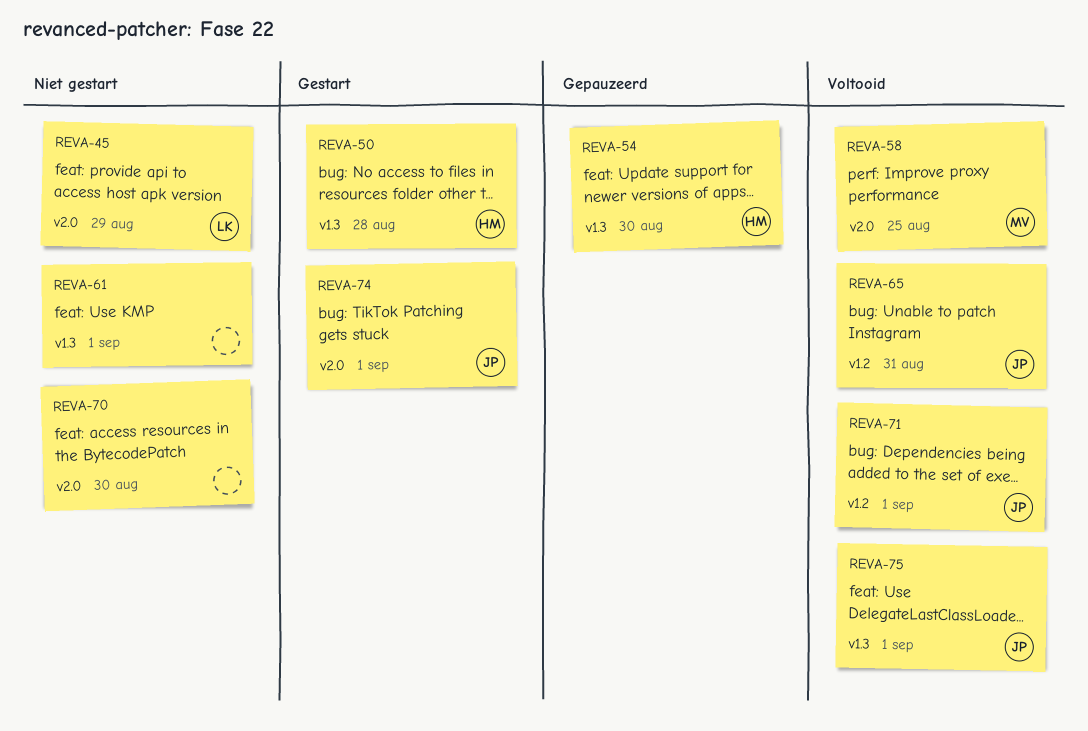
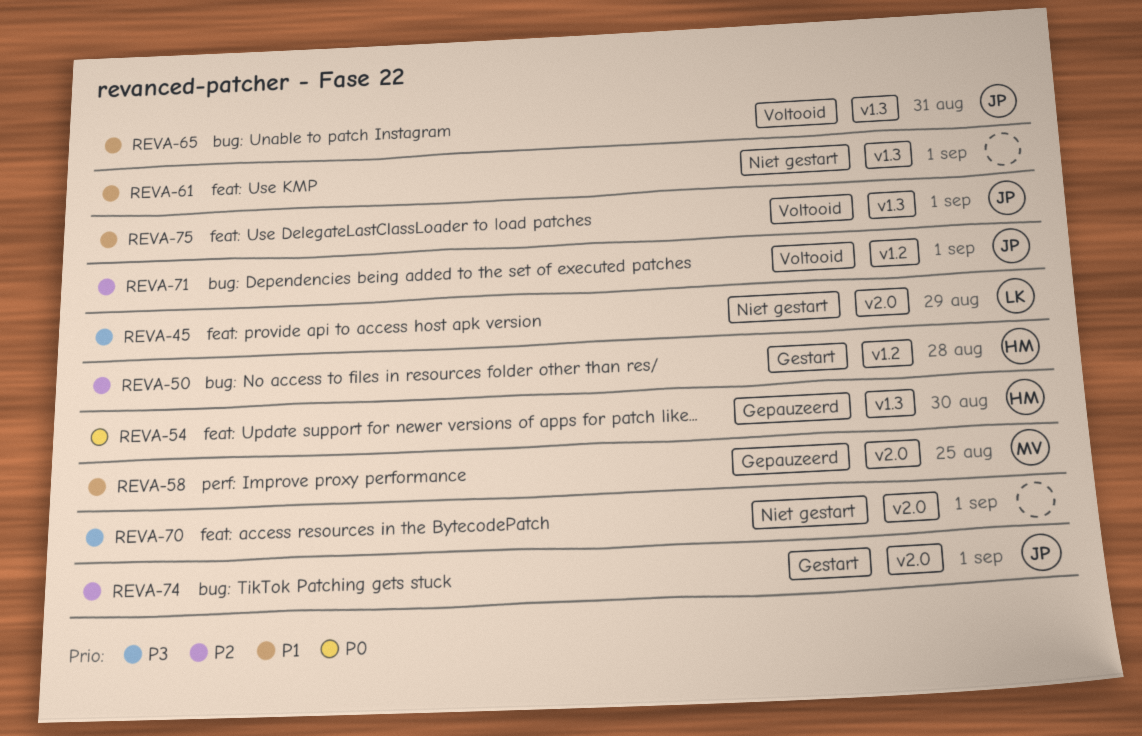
REVA-50, label: v1.3 -> v1.2
REVA-58, status: Voltooid -> Gepauzeerd
REVA-65, label: v1.2 -> v1.3
REVA-70, due: Aug 30 -> Sep 1

